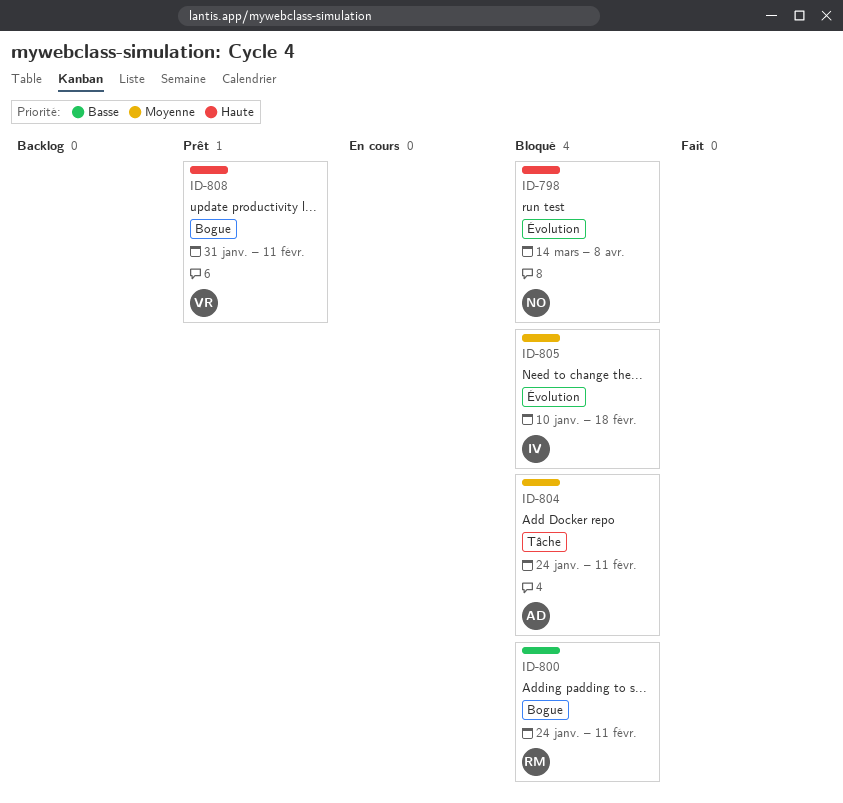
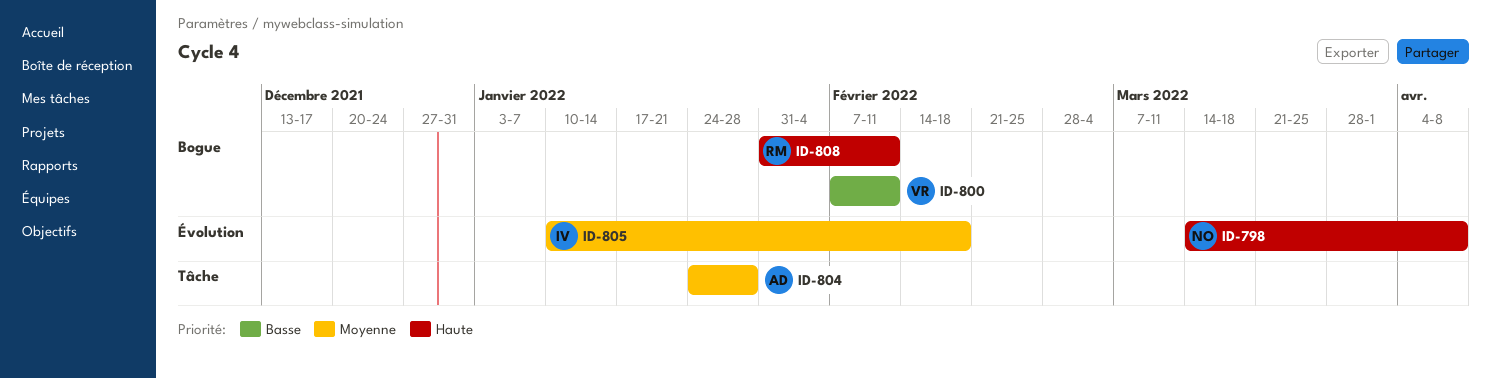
ID-800, owner: RM -> VR
ID-800, start: Jan 24 -> Feb 7
ID-804, due: Feb 11 -> Jan 28
ID-808, owner: VR -> RM

